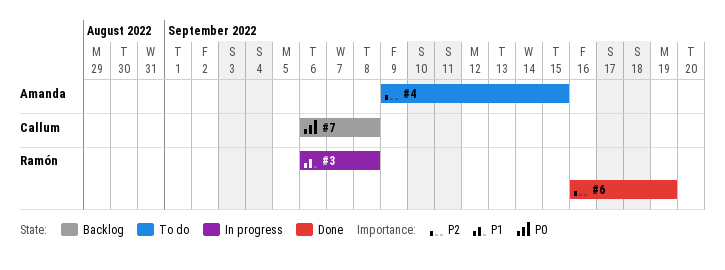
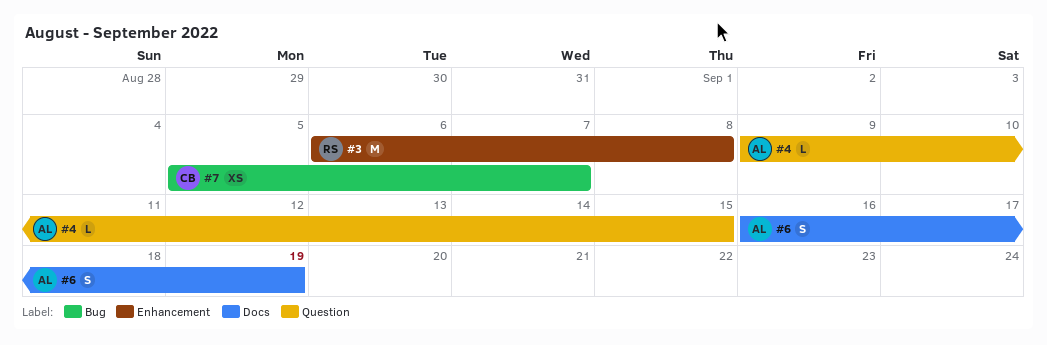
#6, owner: Ramón -> Amanda
#7, start: Sep 6 -> Sep 5
#7, due: Sep 8 -> Sep 7

